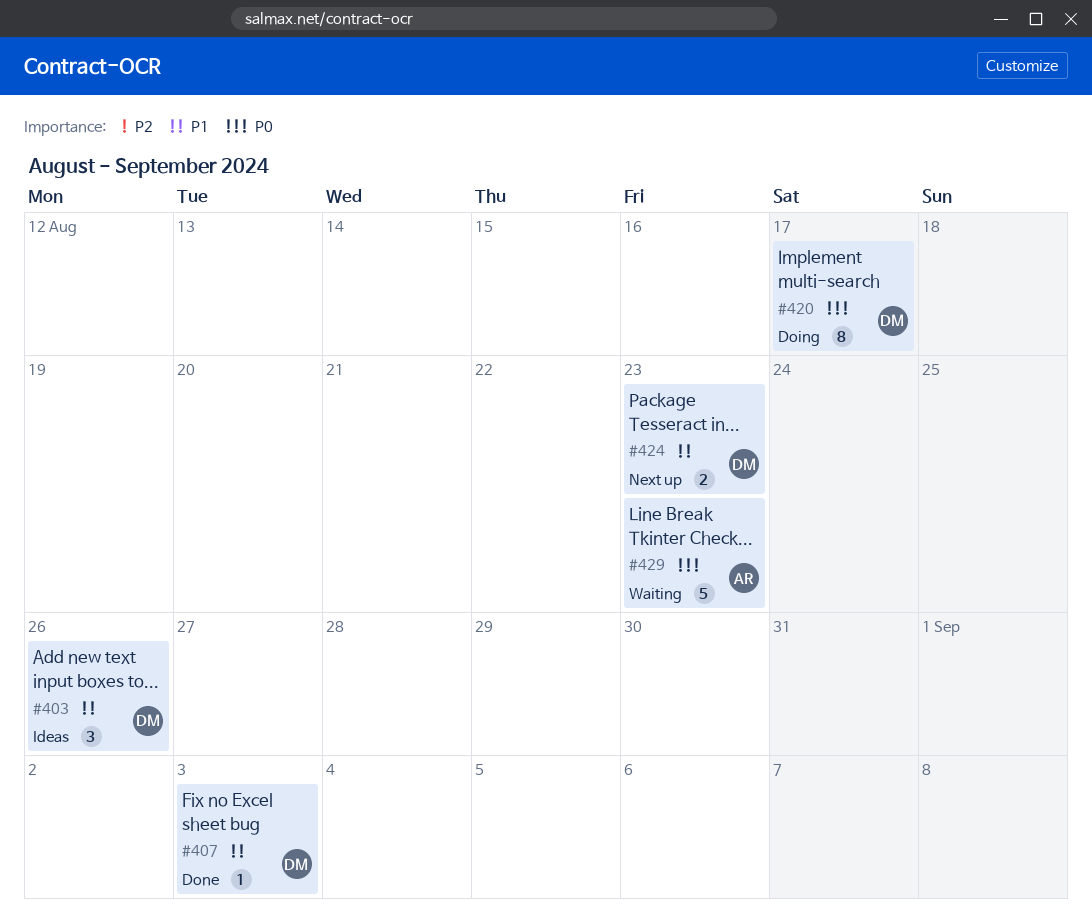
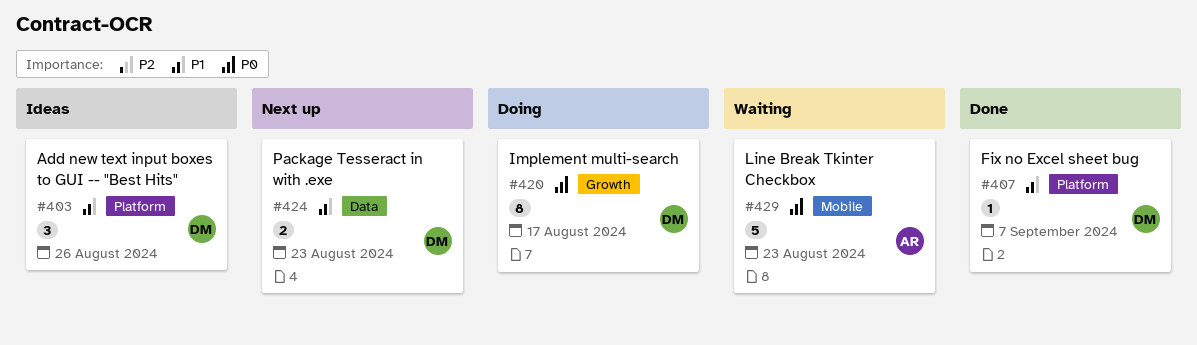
#407, due: Sep 3 -> Sep 7

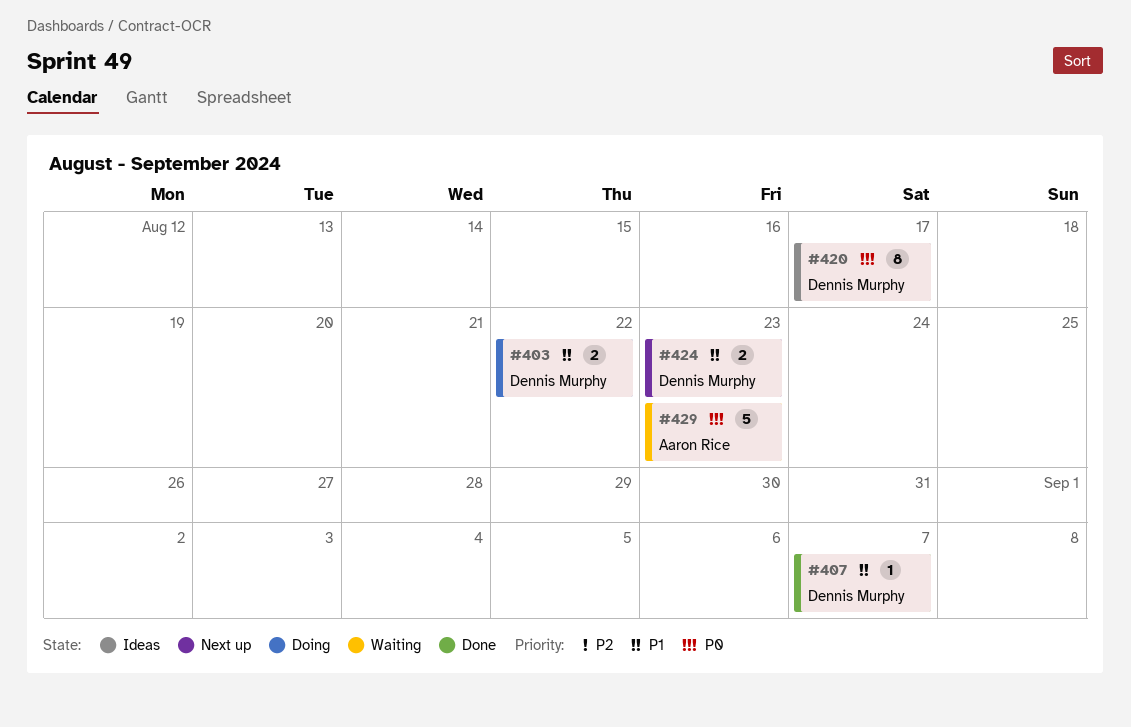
#403, status: Ideas -> Doing
#403, estimate: 3 -> 2
#403, due: Aug 26 -> Aug 22
#420, status: Doing -> Ideas

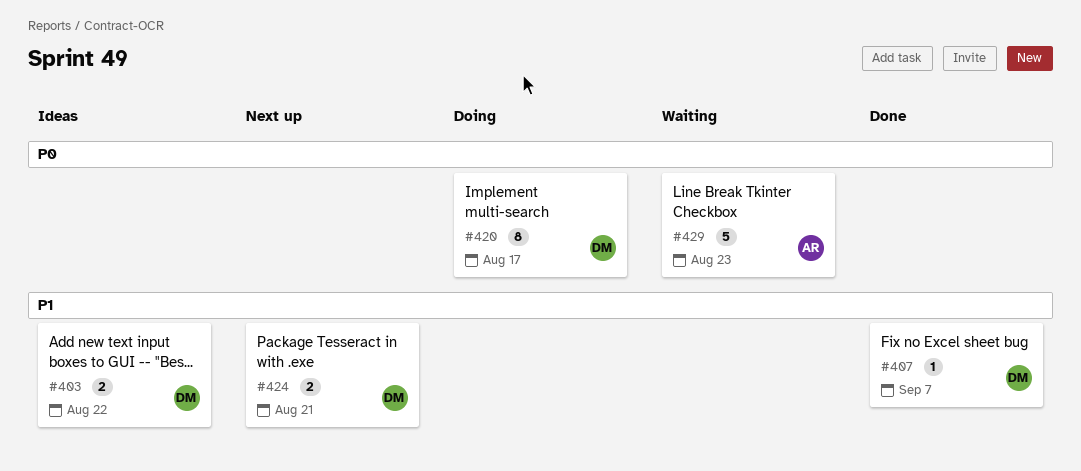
#403, status: Doing -> Ideas
#420, status: Ideas -> Doing
#424, due: Aug 23 -> Aug 21

